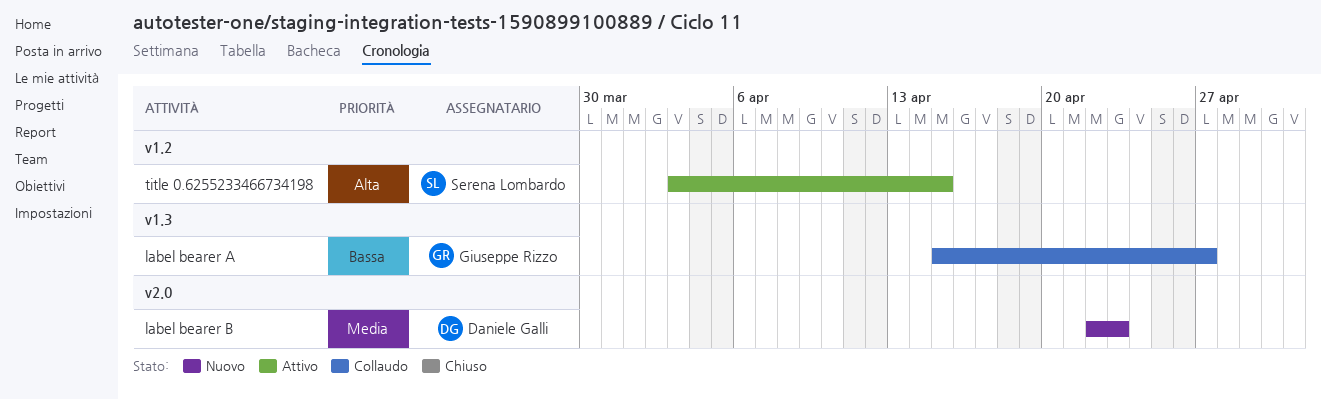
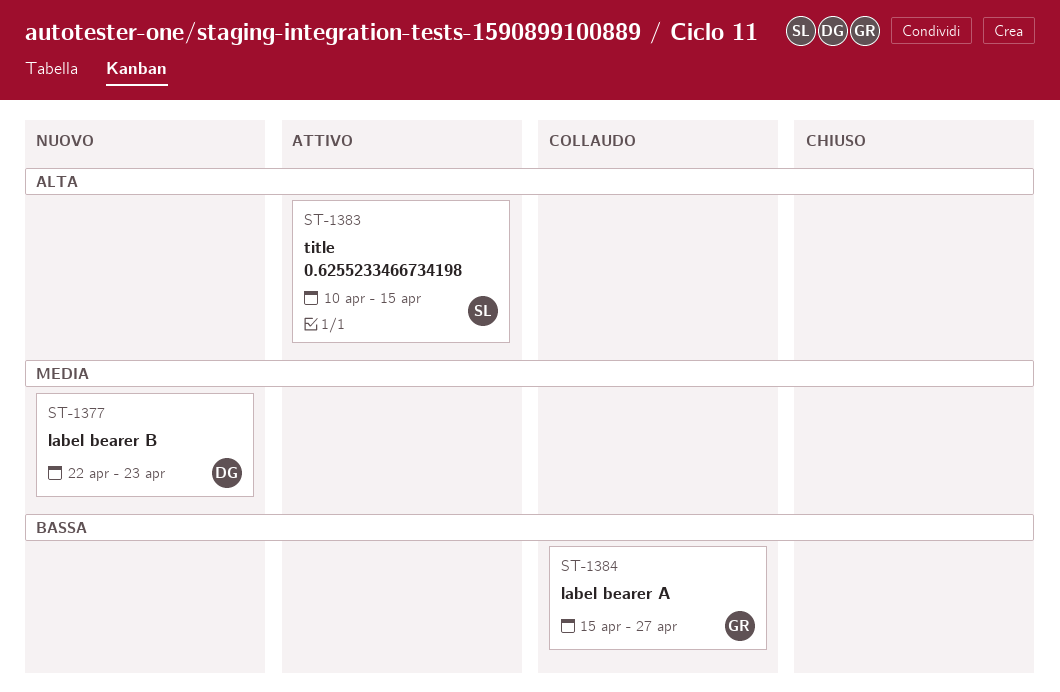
title 0.6255233466734198, start: Apr 3 -> Apr 10

